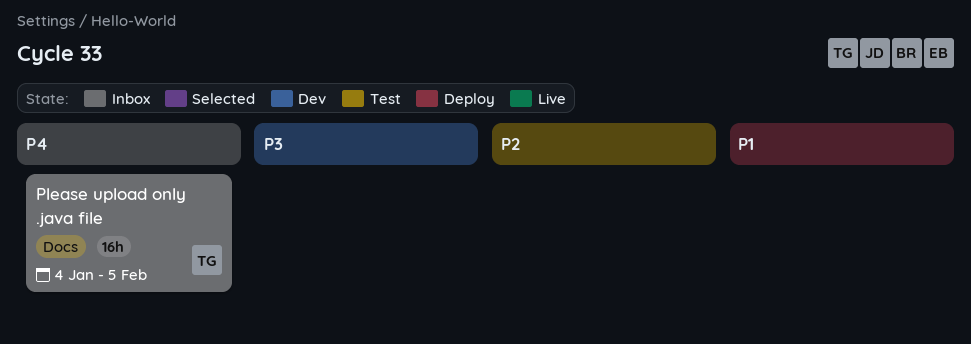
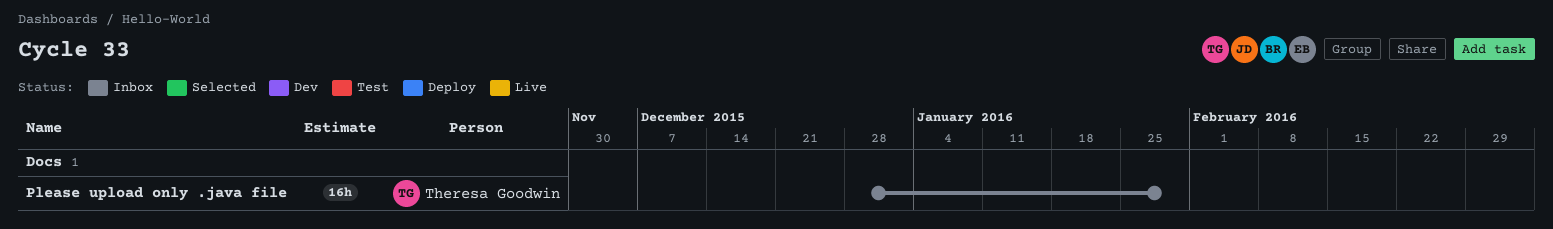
Please upload only .java file, start: Jan 4 -> Dec 28
Please upload only .java file, due: Feb 5 -> Jan 29

